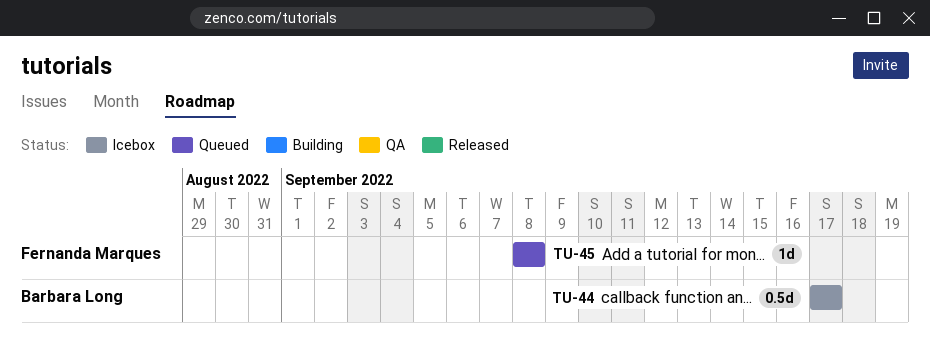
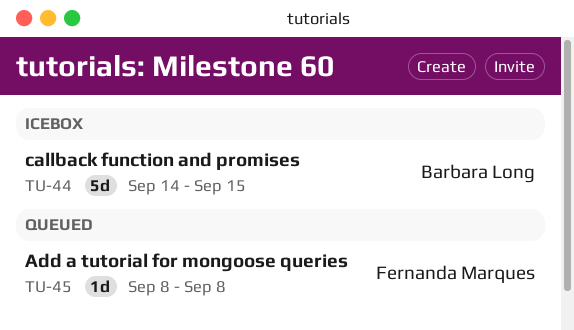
TU-44, estimate: 0.5d -> 5d
TU-44, start: Sep 17 -> Sep 14
TU-44, due: Sep 17 -> Sep 15

